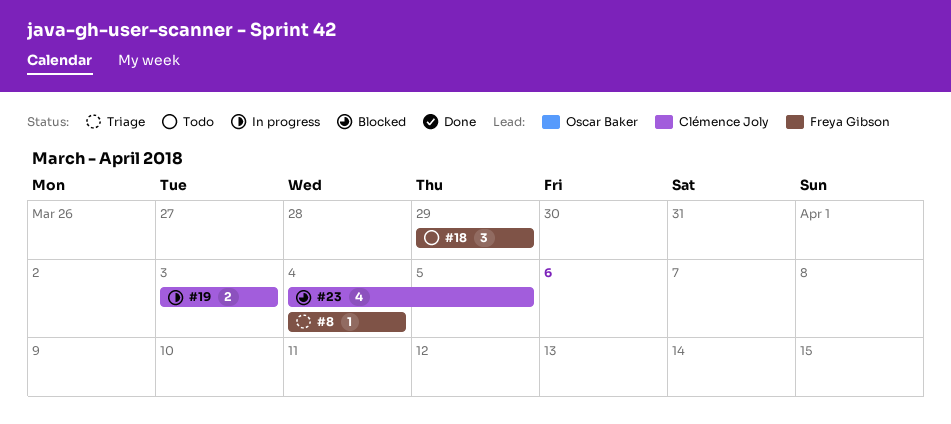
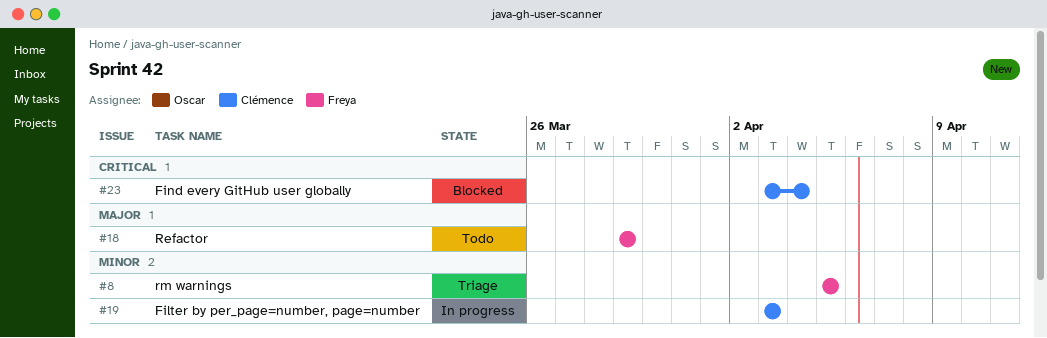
#8, start: Apr 4 -> Apr 5
#8, due: Apr 4 -> Apr 5
#23, start: Apr 4 -> Apr 3
#23, due: Apr 5 -> Apr 4

